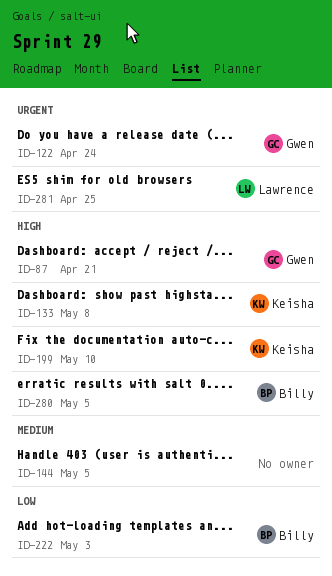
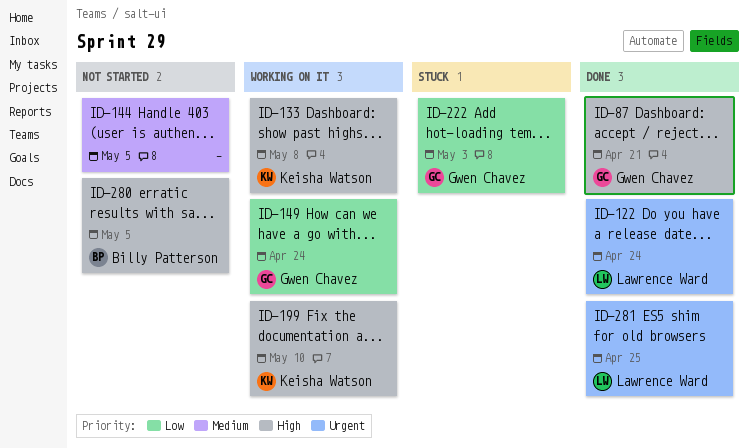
ID-122, owner: Gwen Chavez -> Lawrence Ward
ID-149: none -> present
ID-222, owner: Billy Patterson -> Gwen Chavez

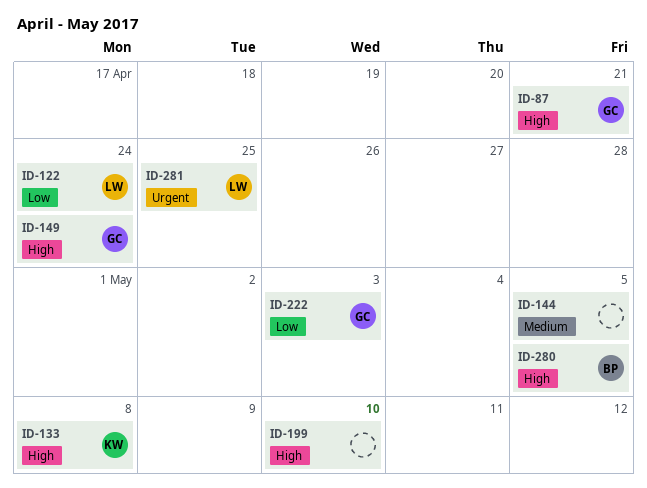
ID-122, priority: Urgent -> Low
ID-149, priority: Low -> High
ID-199, owner: Keisha Watson -> none

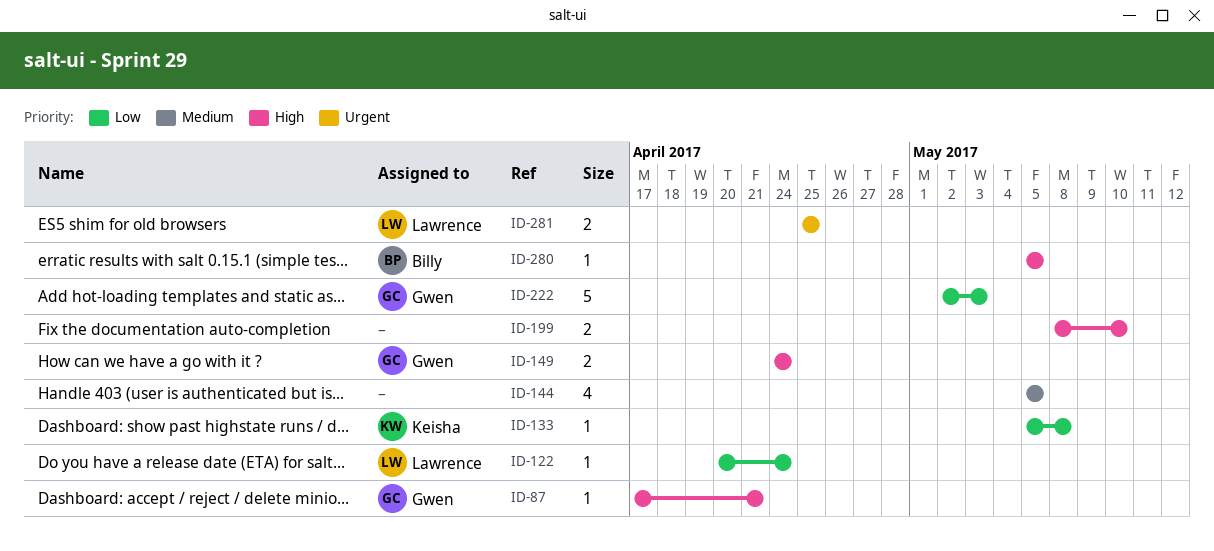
ID-133, priority: High -> Low

